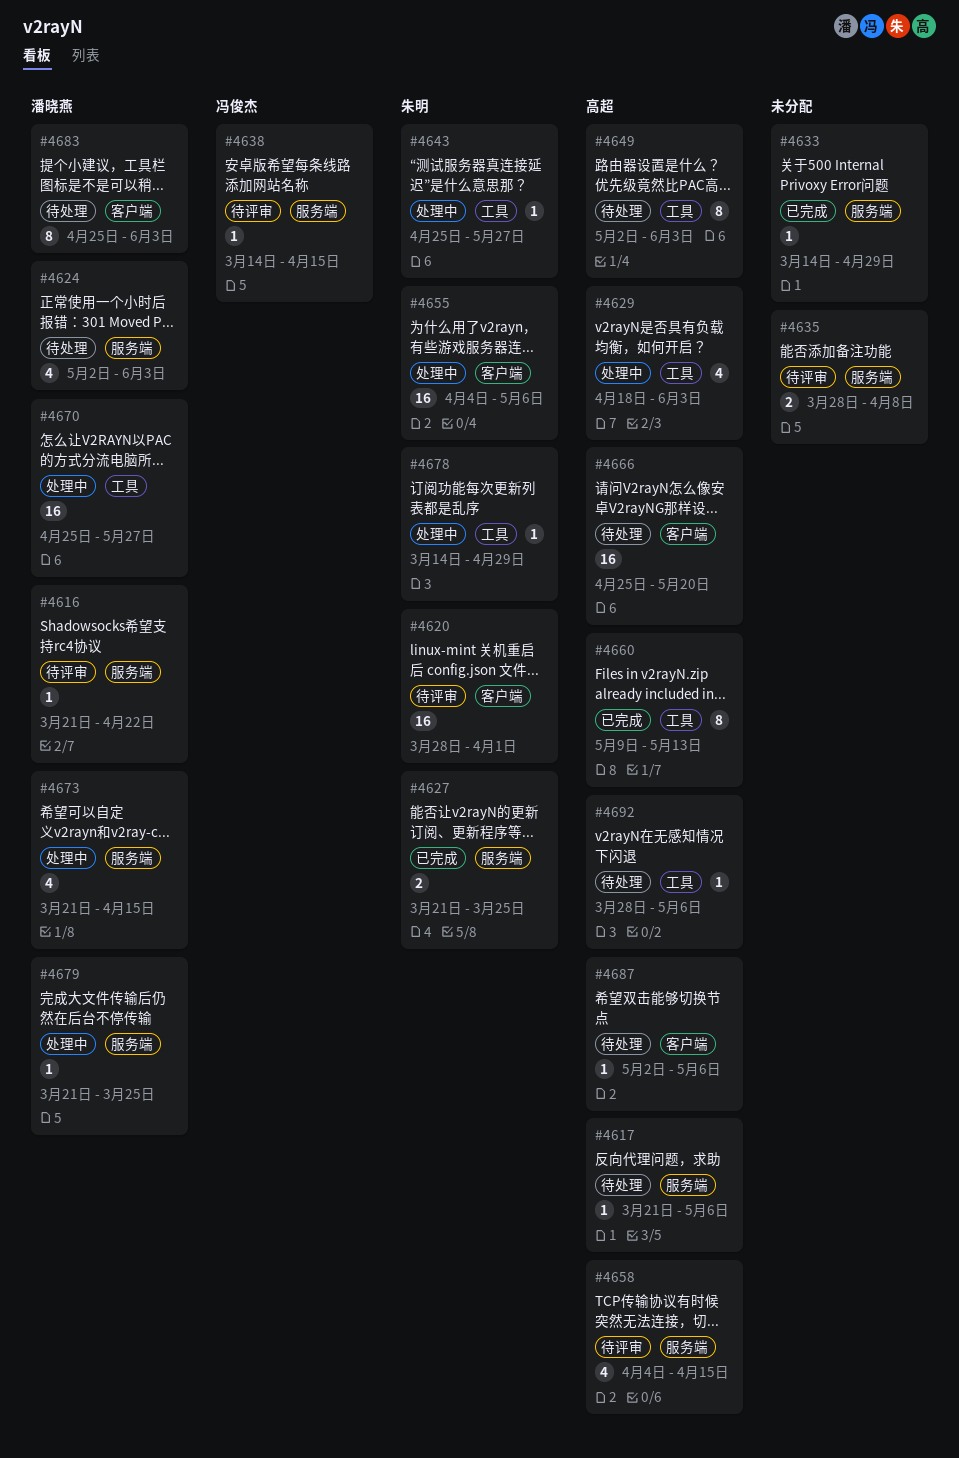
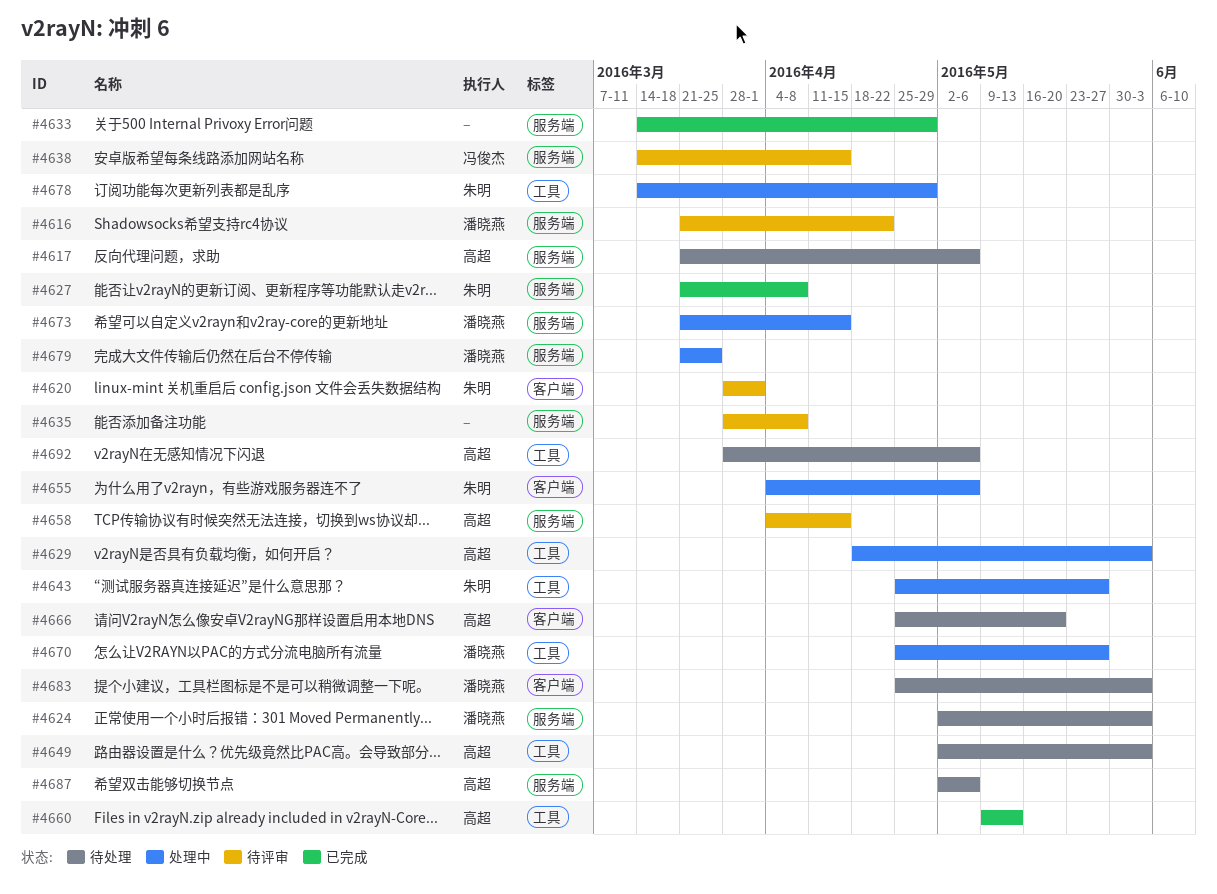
#4627, due: Mar 25 -> Apr 8
#4687, label: 客户端 -> 服务端

